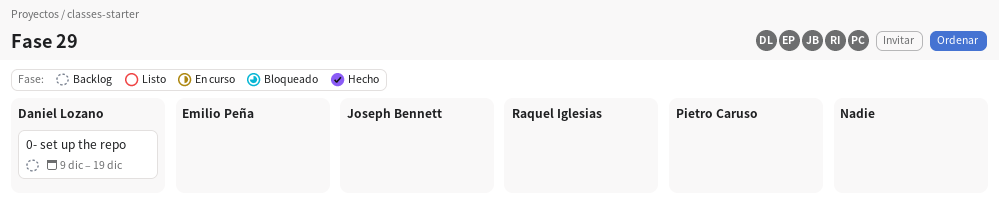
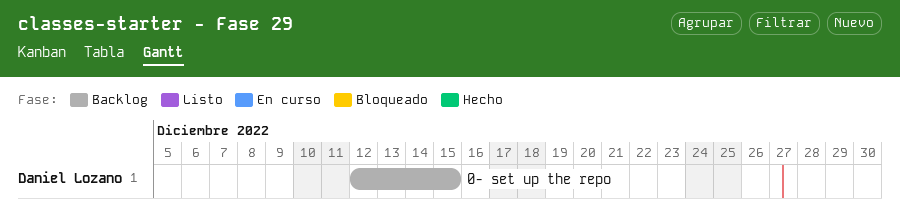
0- set up the repo, start: Dec 9 -> Dec 12
0- set up the repo, due: Dec 19 -> Dec 15

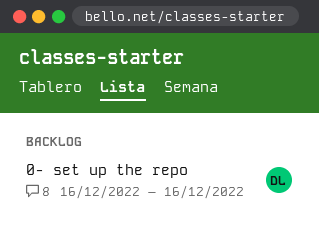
0- set up the repo, start: Dec 12 -> Dec 16
0- set up the repo, due: Dec 15 -> Dec 16

